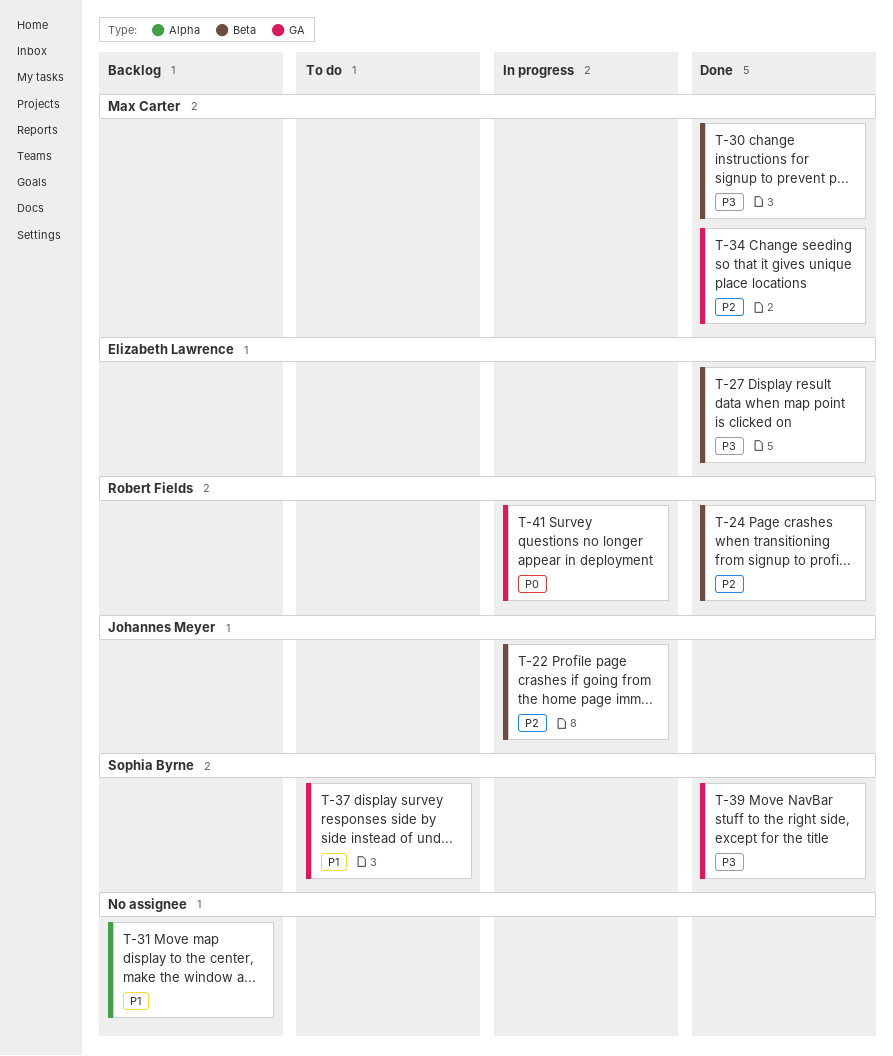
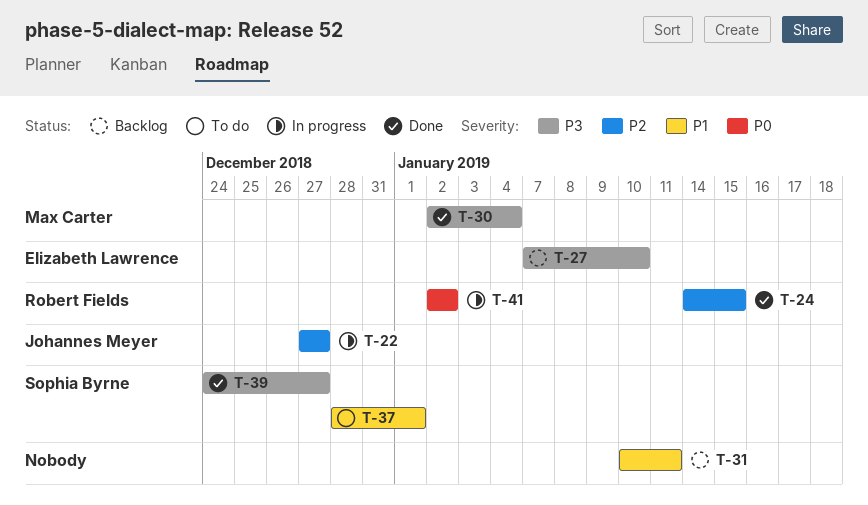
T-27, status: Done -> Backlog
T-34: present -> none

